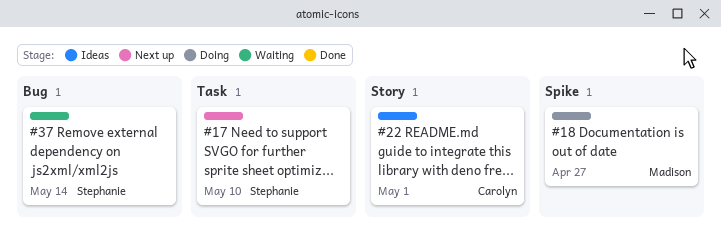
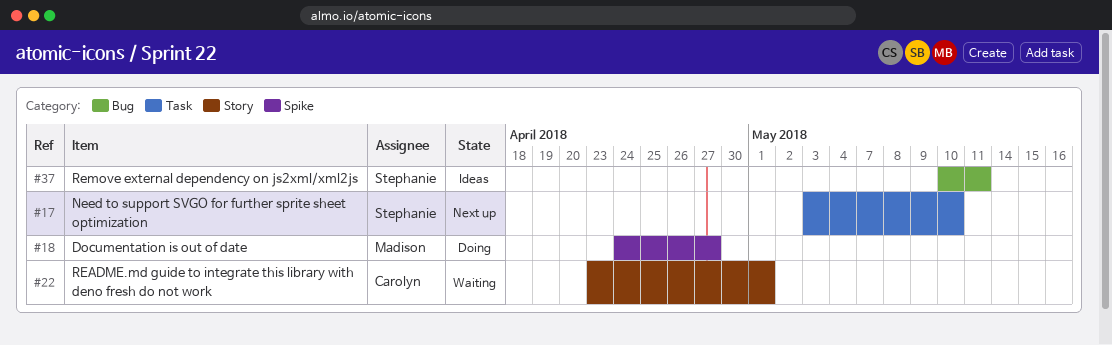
#22, status: Ideas -> Waiting
#37, status: Waiting -> Ideas
#37, due: May 14 -> May 11

